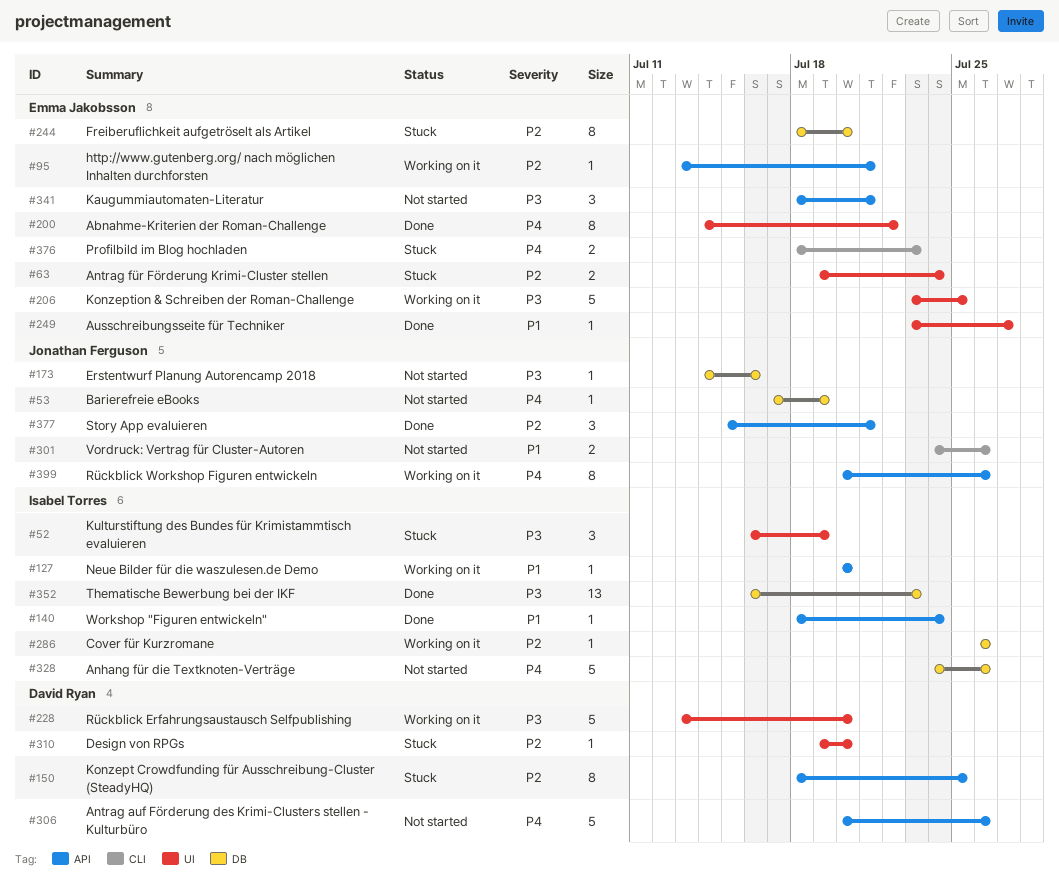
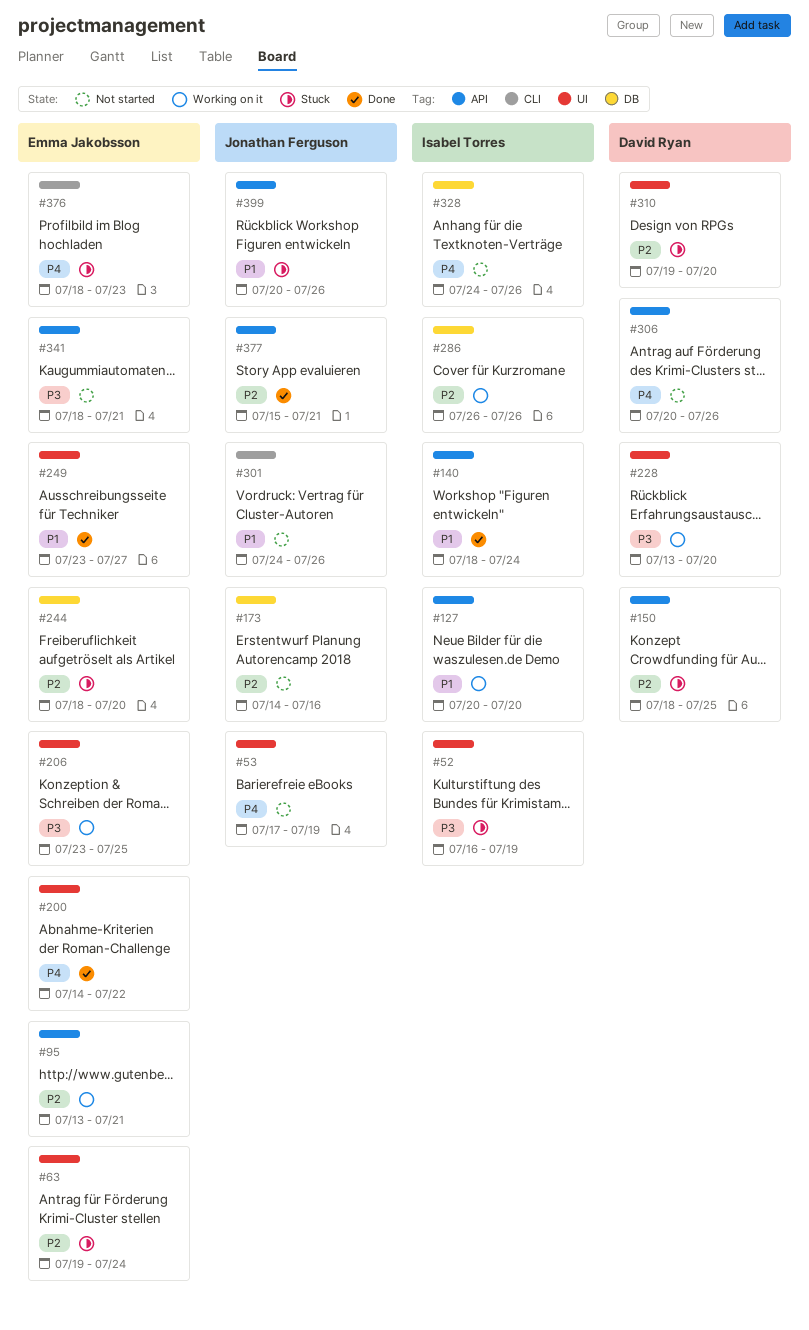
#53, label: DB -> UI
#173, priority: P3 -> P2
#352: present -> none
#399, status: Working on it -> Stuck
#399, priority: P4 -> P1

